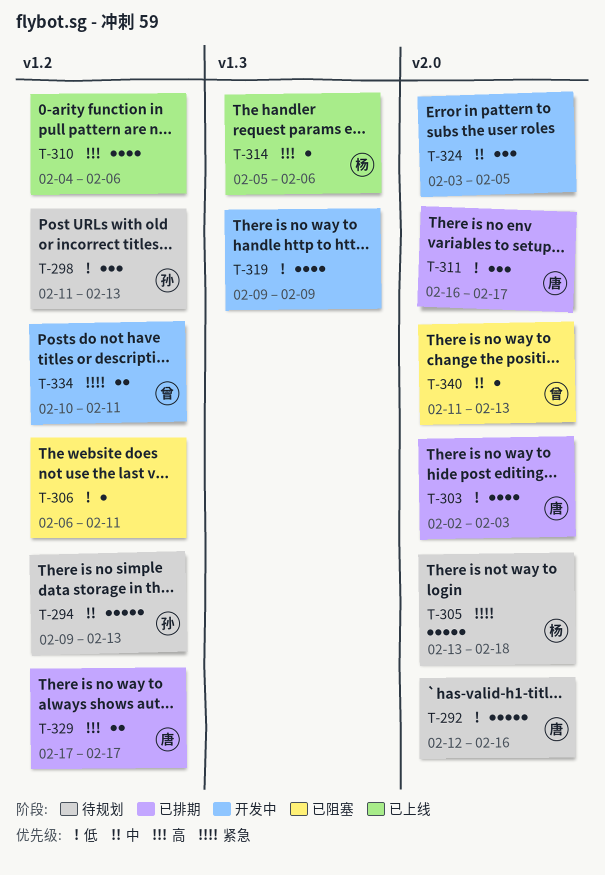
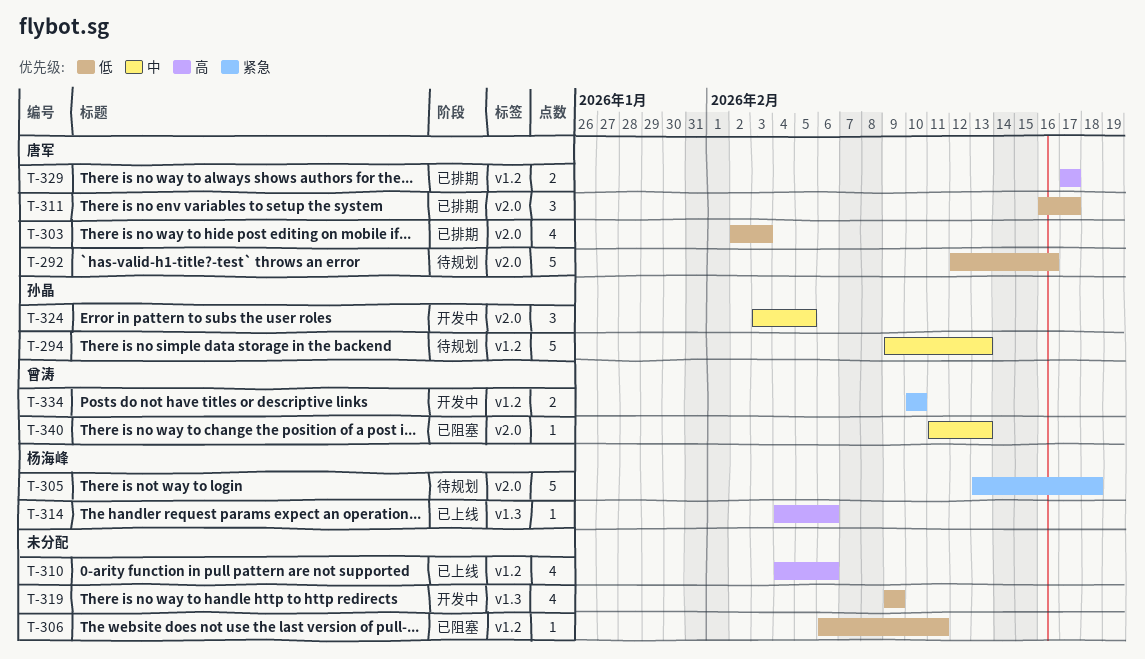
T-298: present -> none
T-314, start: Feb 5 -> Feb 4
T-324, owner: none -> 孙晶
T-334, due: Feb 11 -> Feb 10

